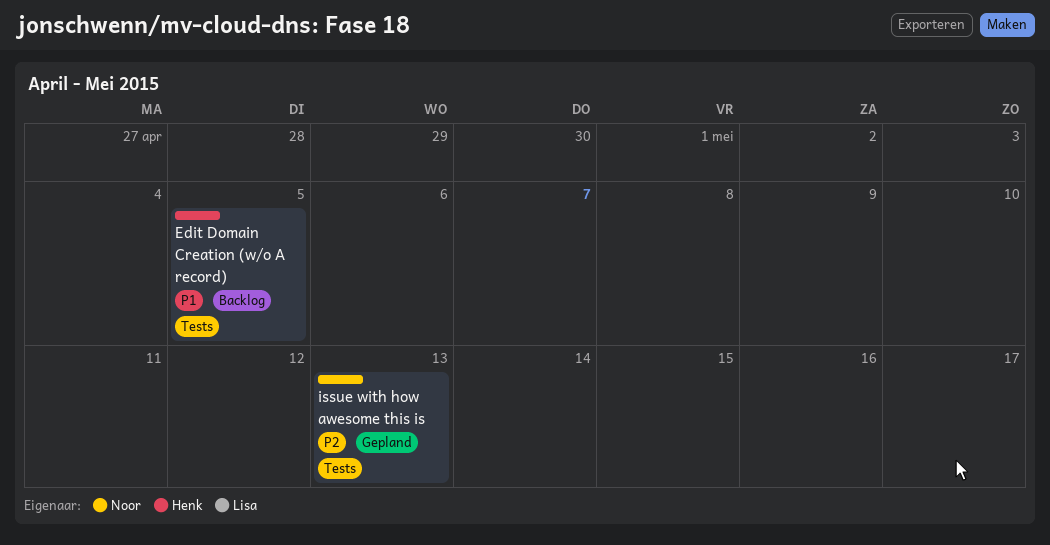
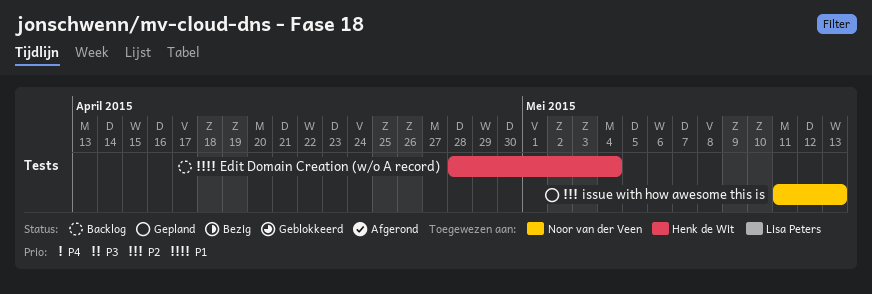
Edit Domain Creation (w/o A record), due: May 5 -> May 4

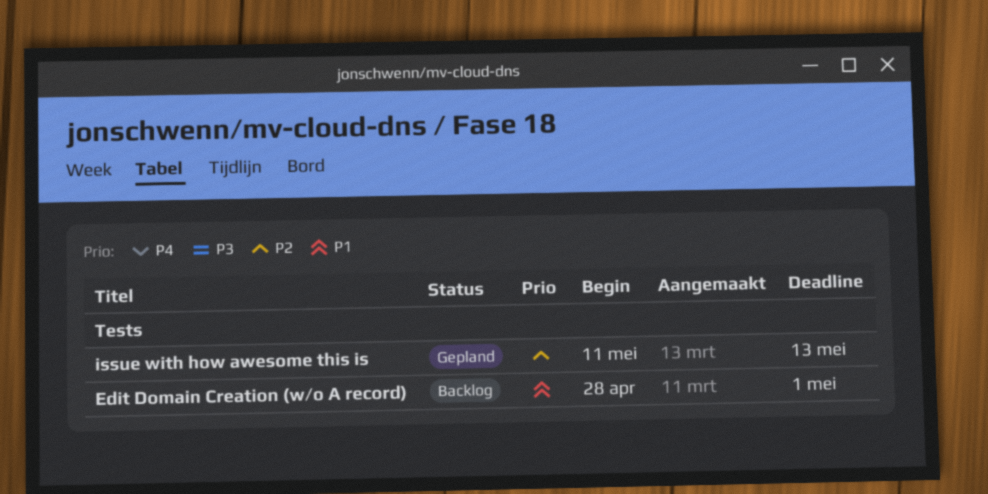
Edit Domain Creation (w/o A record), due: May 4 -> May 1

